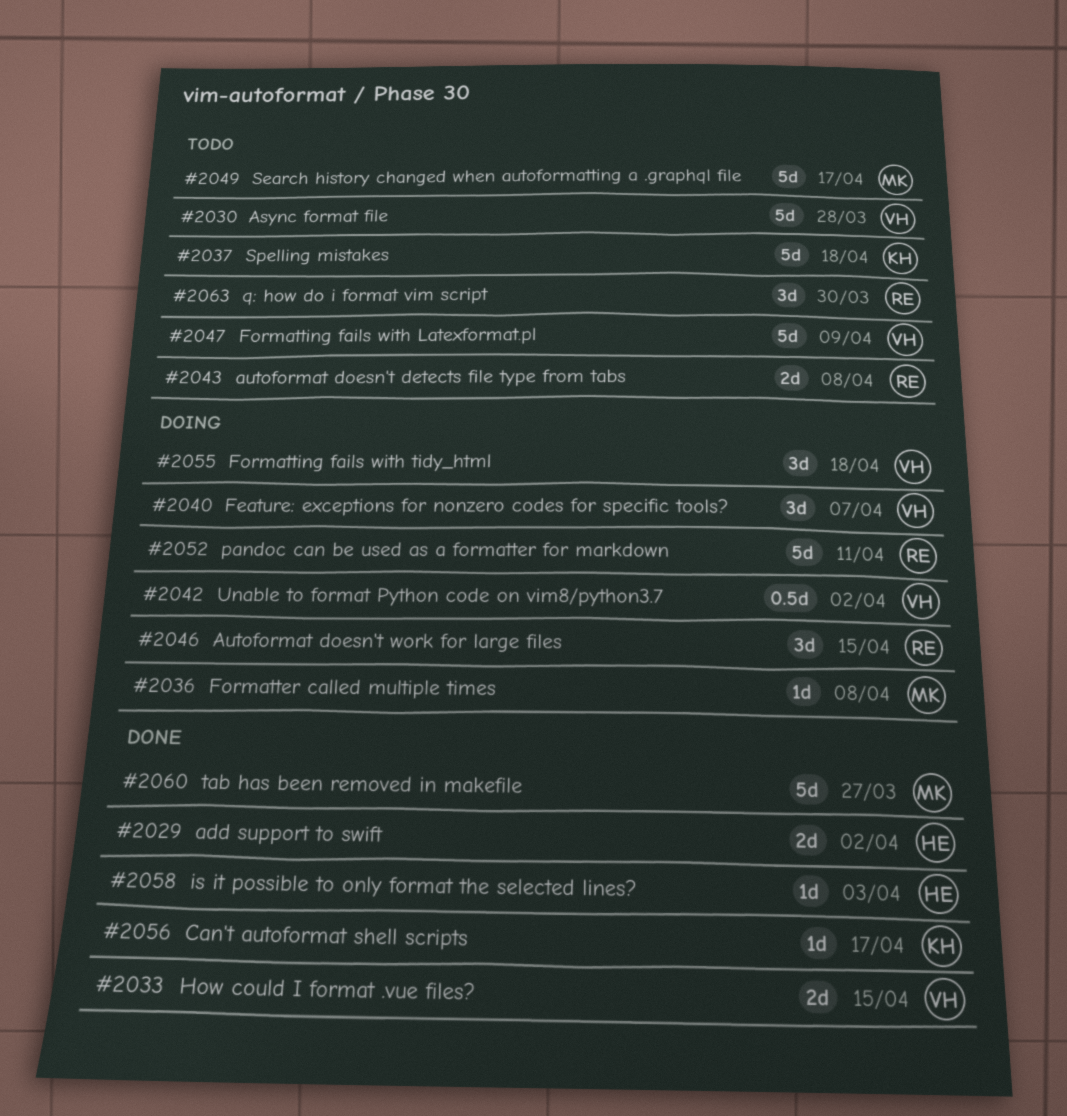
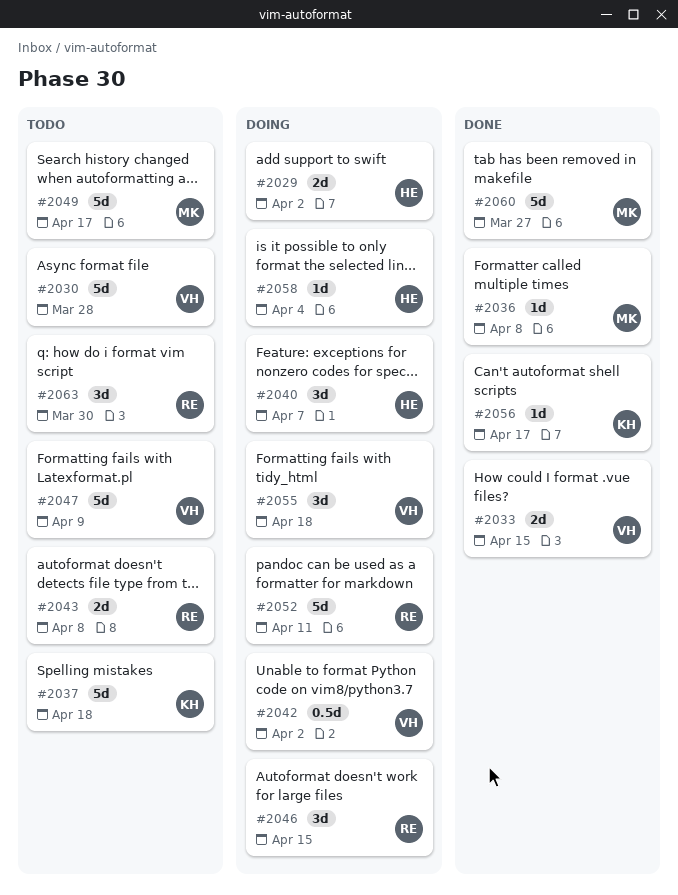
#2029, status: Done -> Doing
#2036, status: Doing -> Done
#2040, owner: VH -> HE
#2058, status: Done -> Doing
#2058, due: Apr 3 -> Apr 4

